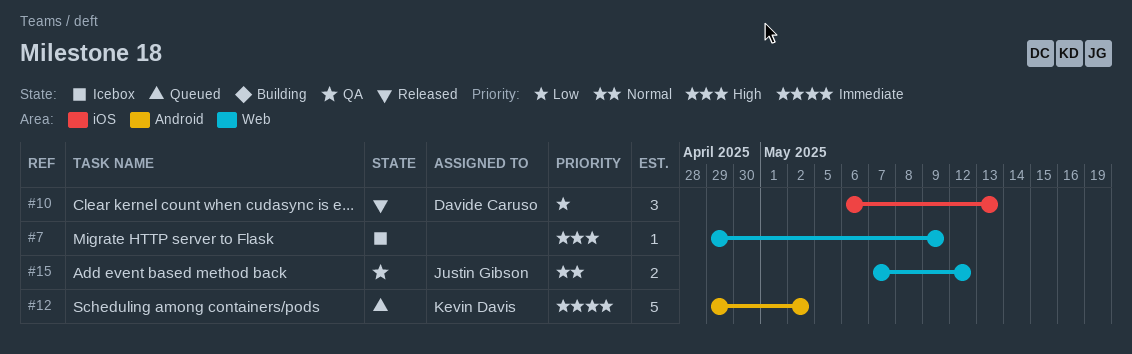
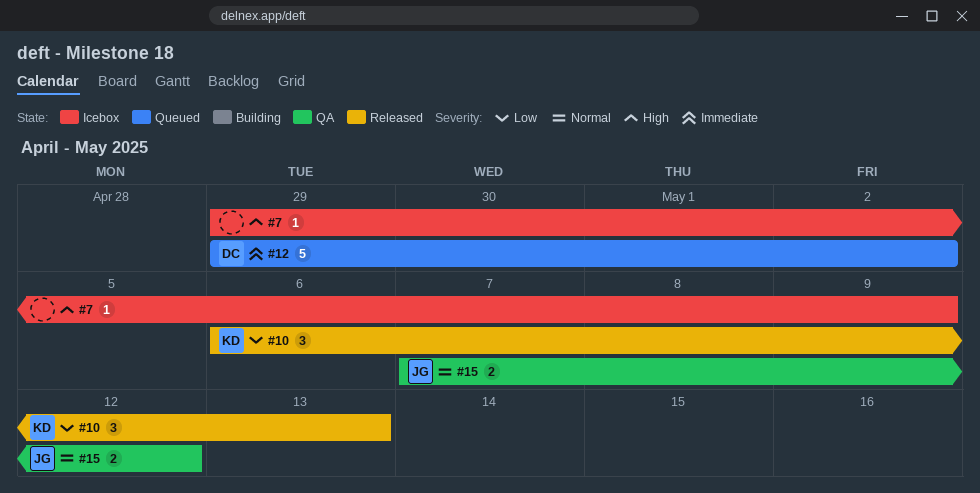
#10, owner: Davide Caruso -> Kevin Davis
#12, owner: Kevin Davis -> Davide Caruso

